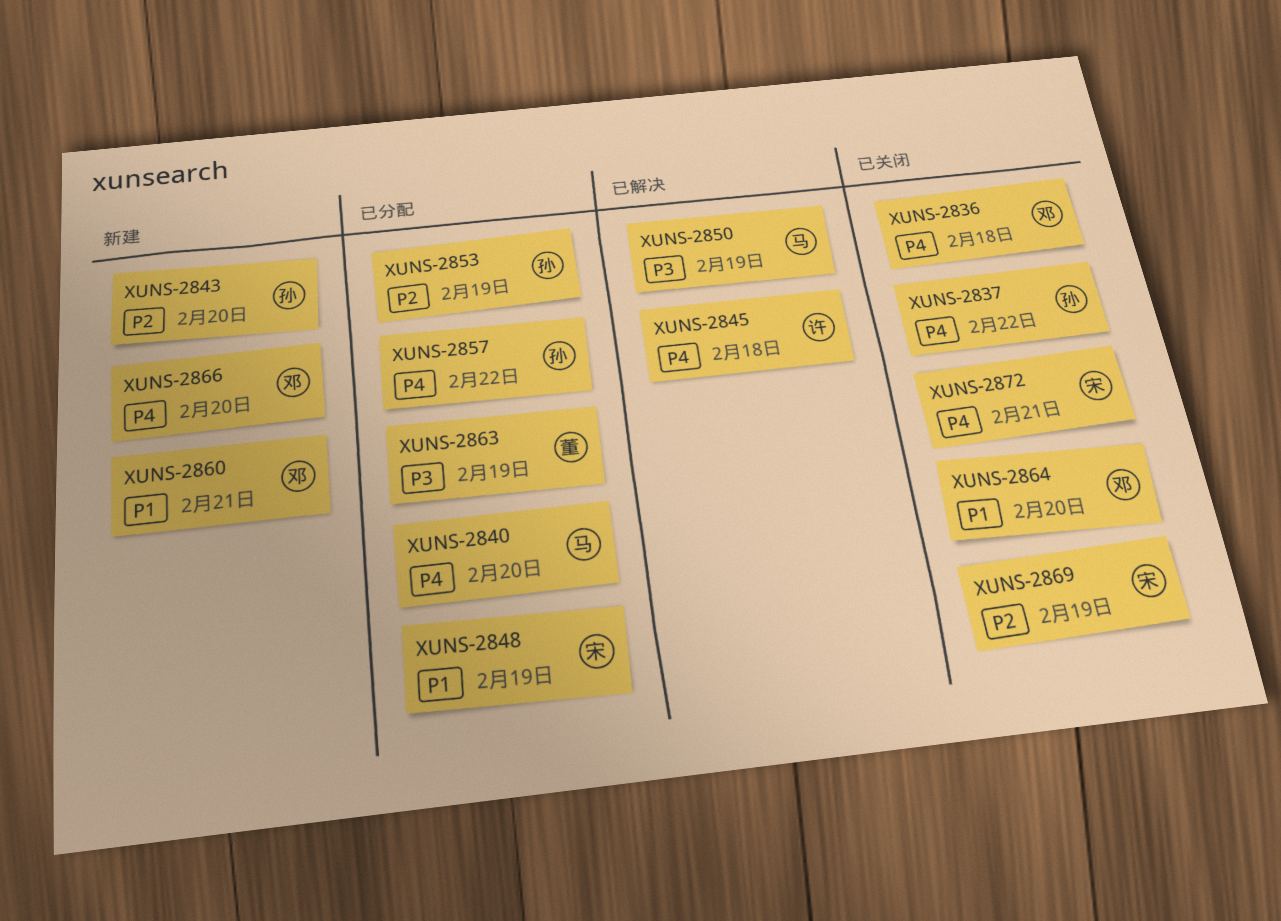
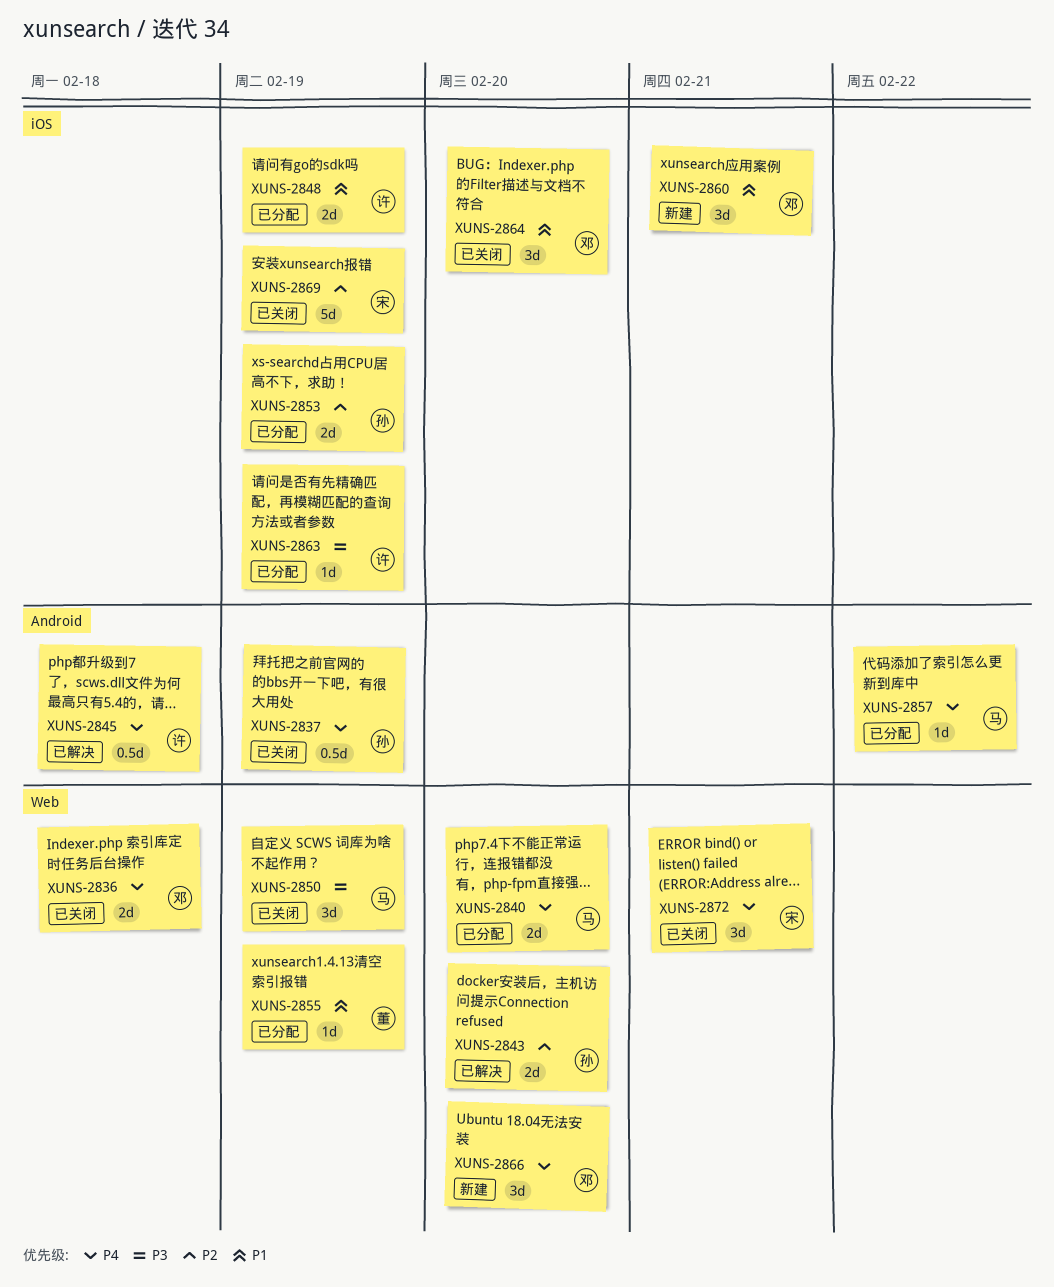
XUNS-2837, due: Feb 22 -> Feb 19
XUNS-2843, status: 新建 -> 已解决
XUNS-2848, owner: 宋 -> 许
XUNS-2850, status: 已解决 -> 已关闭
XUNS-2855: none -> present
XUNS-2857, owner: 孙 -> 马
XUNS-2863, owner: 董 -> 许

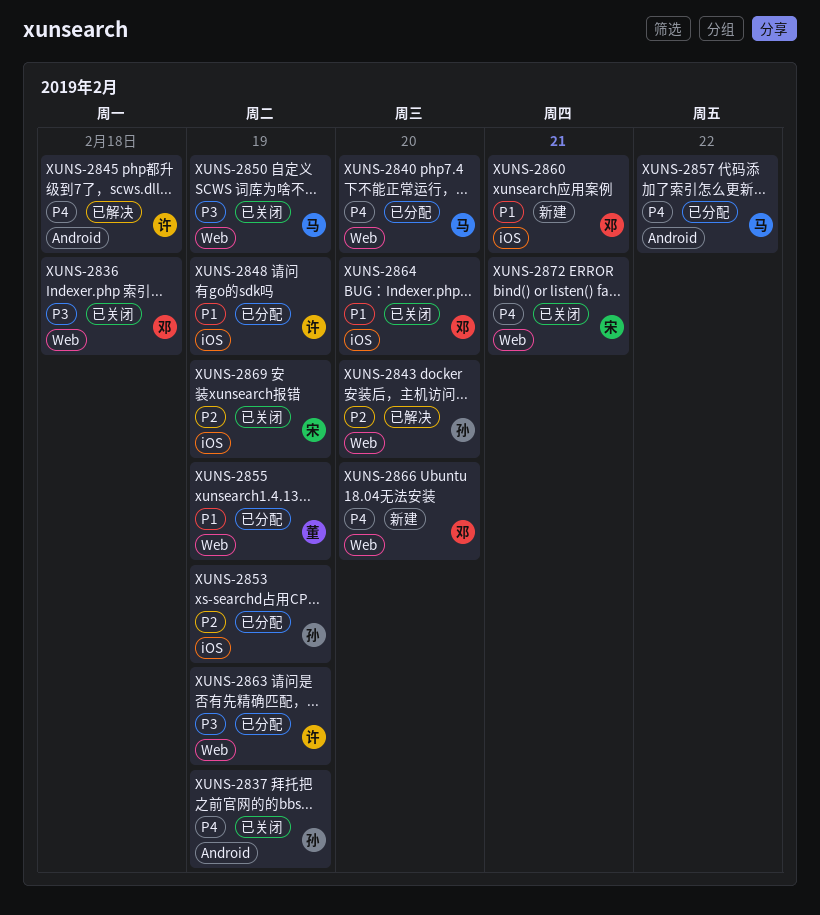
XUNS-2836, priority: P4 -> P3
XUNS-2863, label: iOS -> Web

